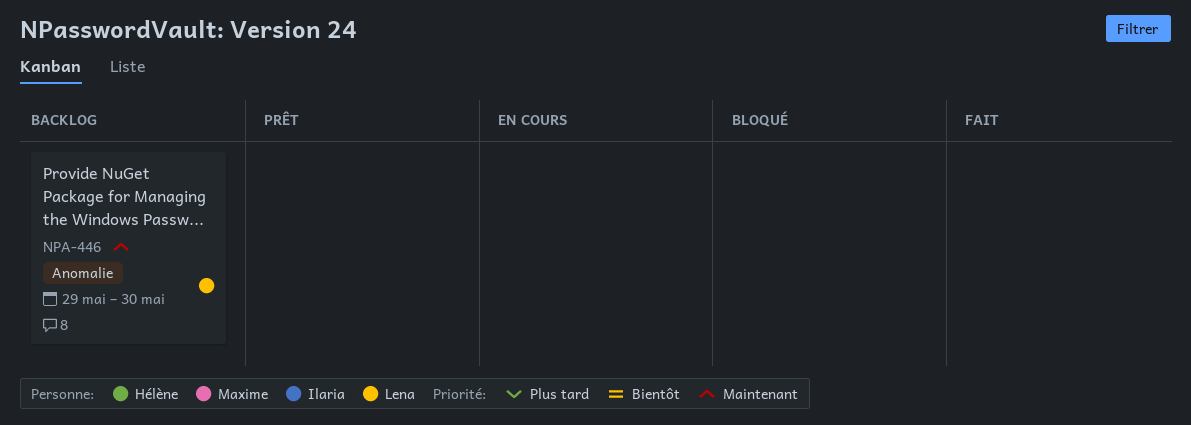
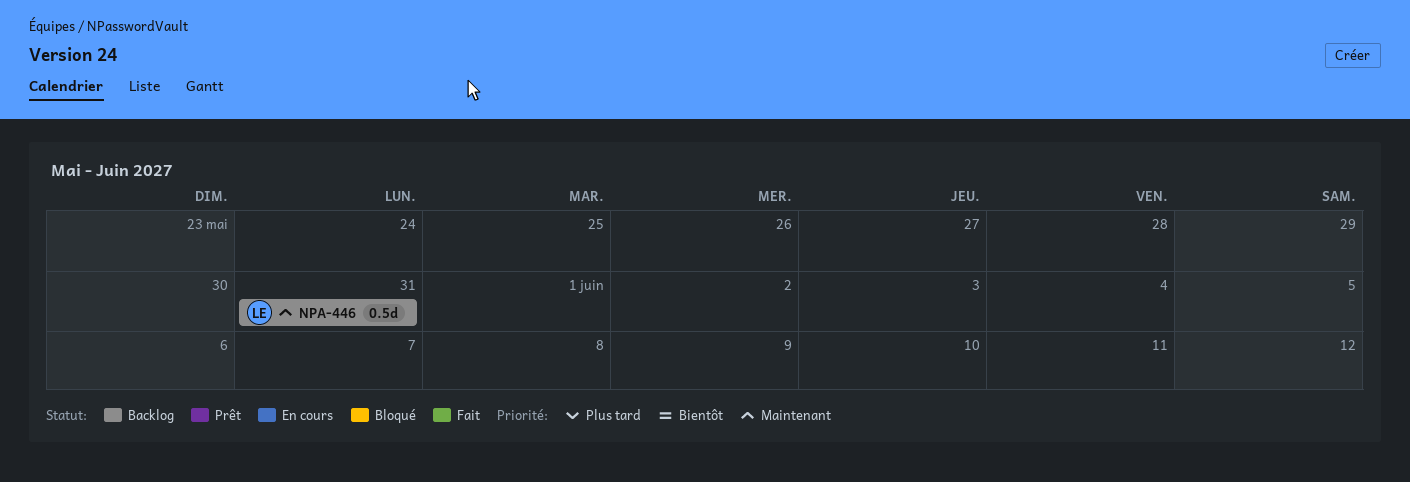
NPA-446, start: May 29 -> May 31
NPA-446, due: May 30 -> May 31

